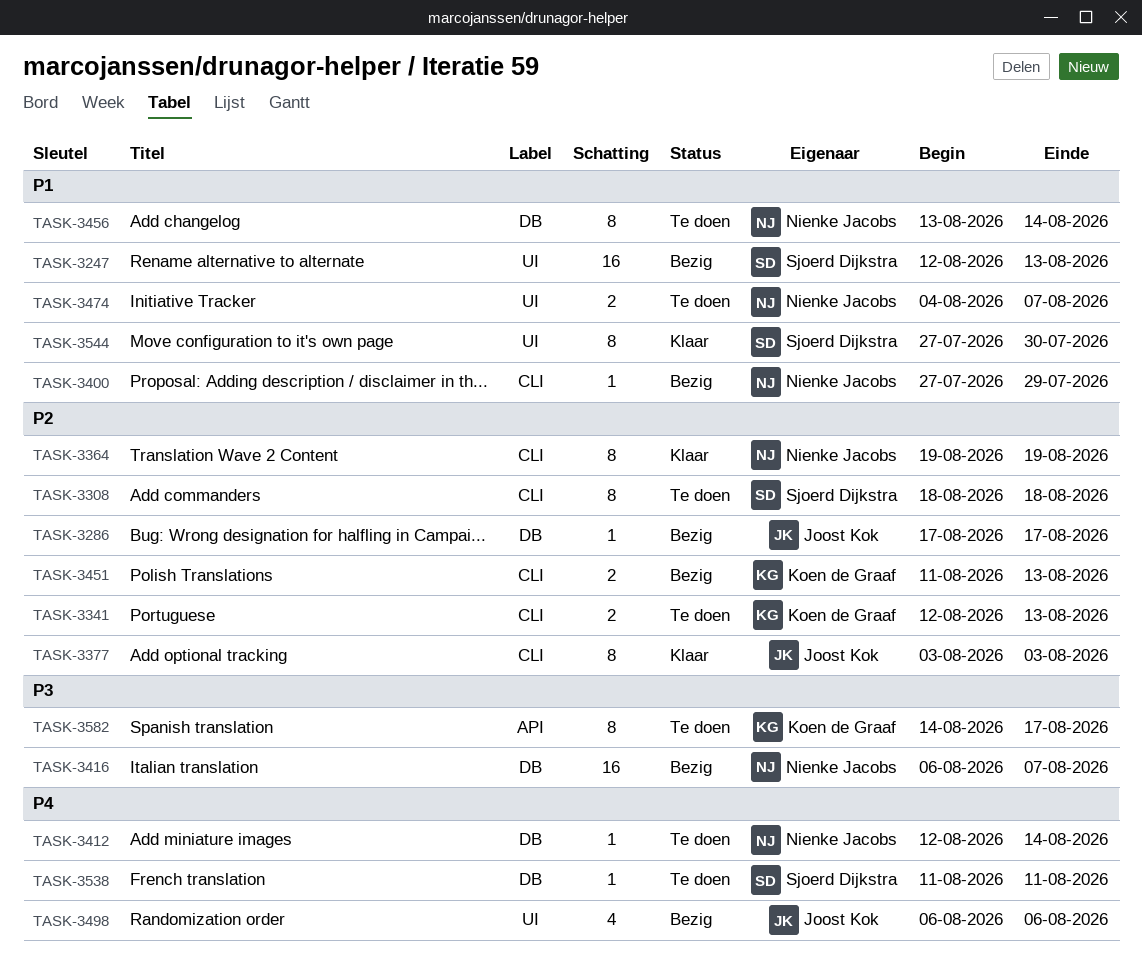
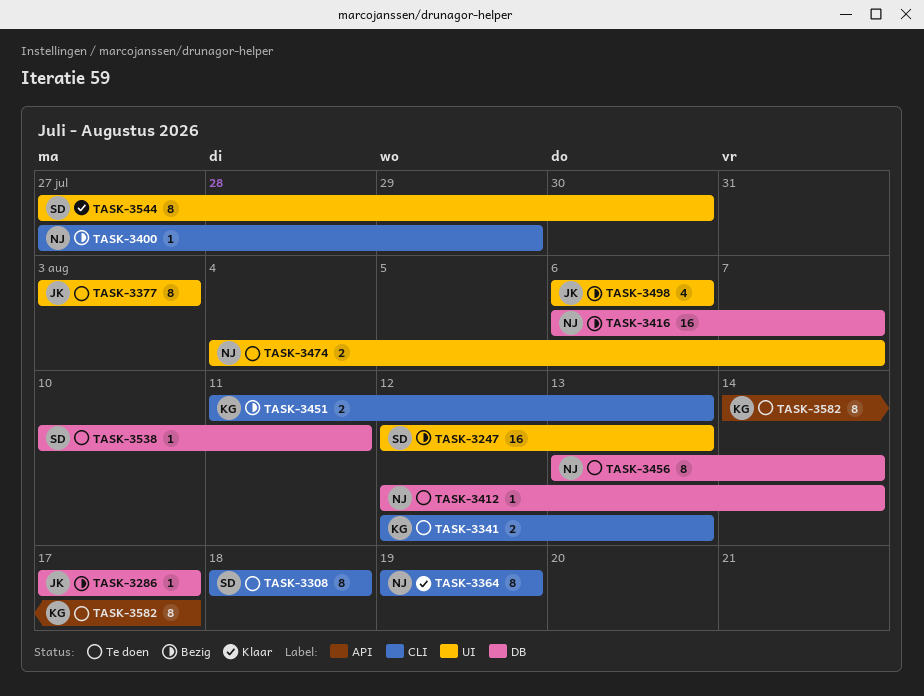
TASK-3377, status: Klaar -> Te doen
TASK-3377, label: CLI -> UI
TASK-3538, start: Aug 11 -> Aug 10

